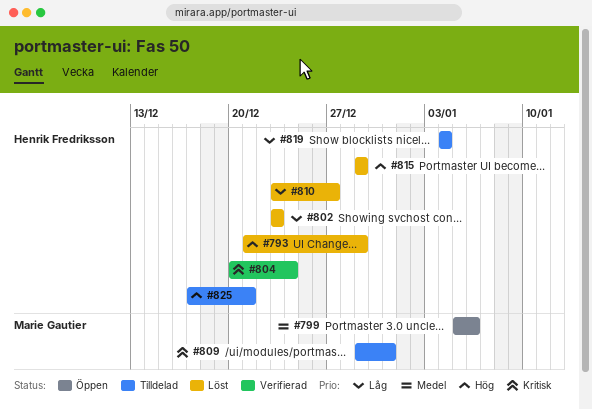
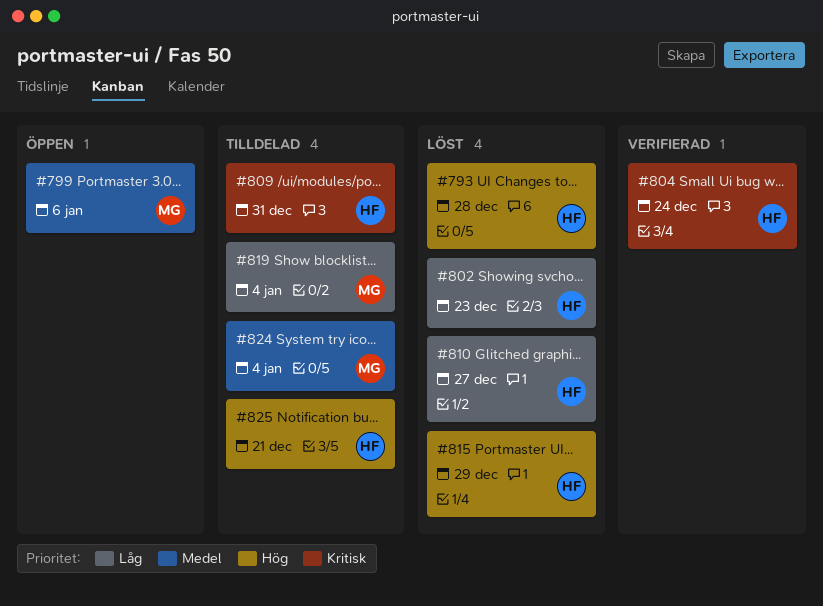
#793, due: Dec 29 -> Dec 28
#809, owner: Marie Gautier -> Henrik Fredriksson
#819, owner: Henrik Fredriksson -> Marie Gautier
#824: none -> present

